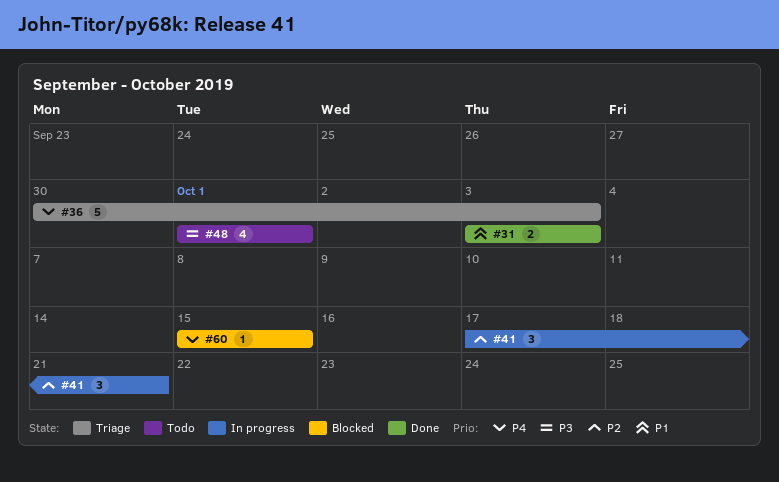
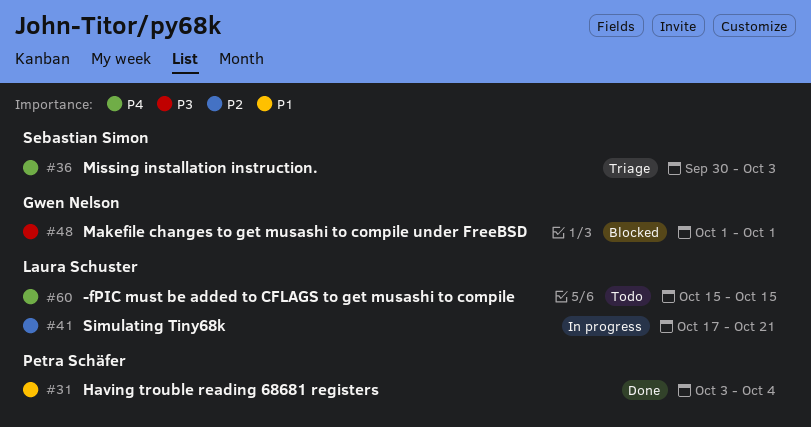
#31, due: Oct 3 -> Oct 4
#48, status: Todo -> Blocked
#60, status: Blocked -> Todo

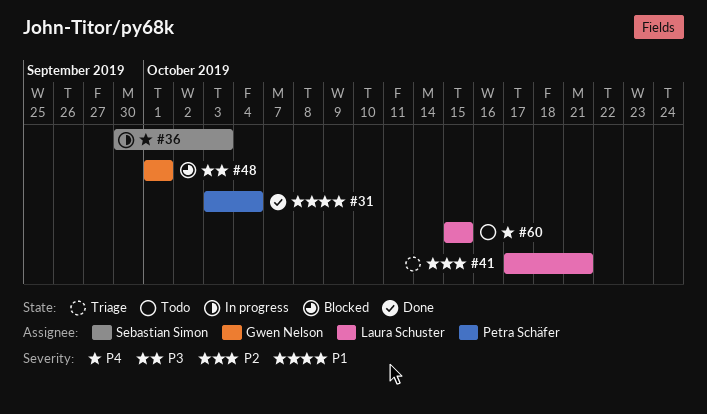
#36, status: Triage -> In progress
#41, status: In progress -> Triage

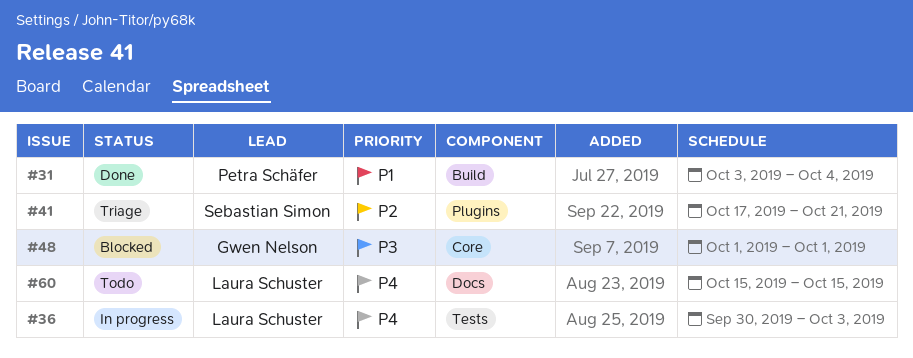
#36, owner: Sebastian Simon -> Laura Schuster
#41, owner: Laura Schuster -> Sebastian Simon

